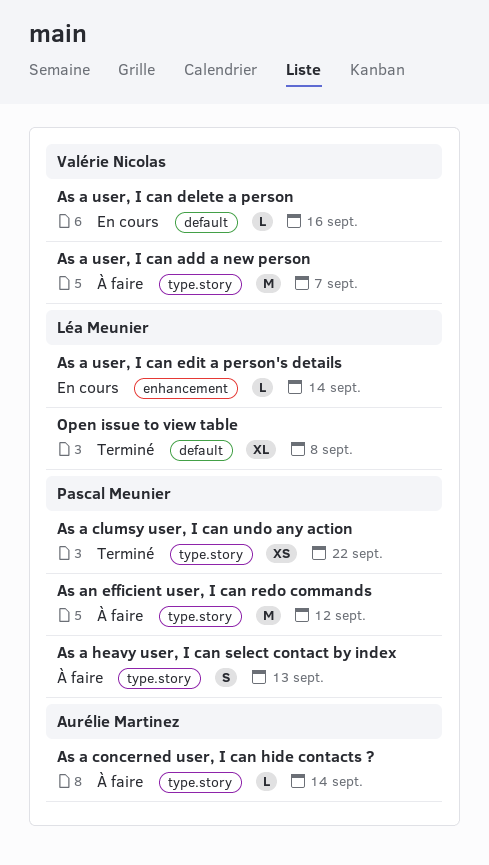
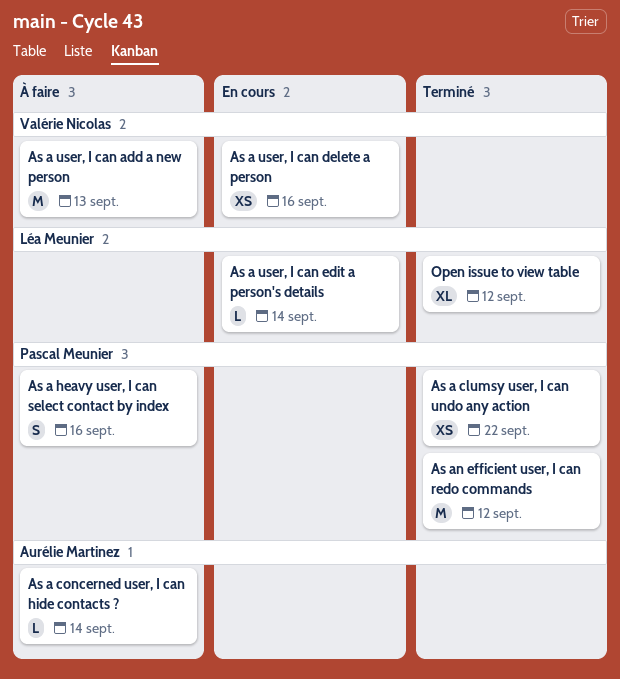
As a heavy user, I can select contact by index, due: Sep 13 -> Sep 16
As a user, I can add a new person, due: Sep 7 -> Sep 13
As a user, I can delete a person, estimate: L -> XS
As an efficient user, I can redo commands, status: À faire -> Terminé
Open issue to view table, due: Sep 8 -> Sep 12

